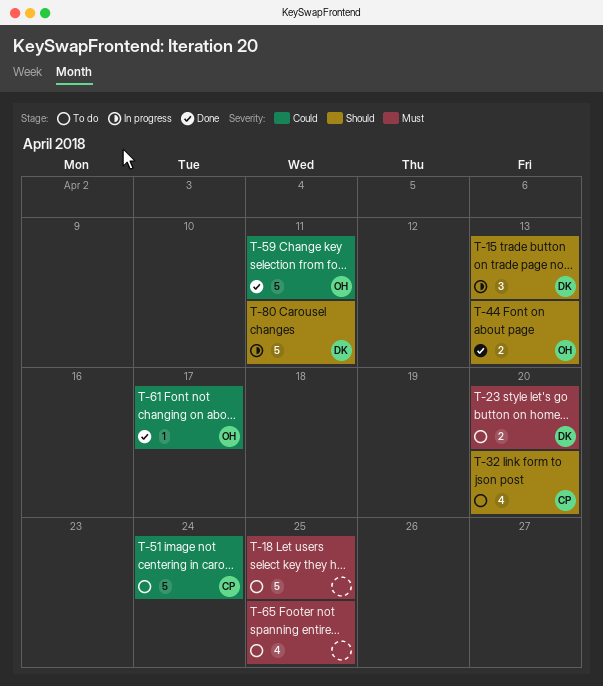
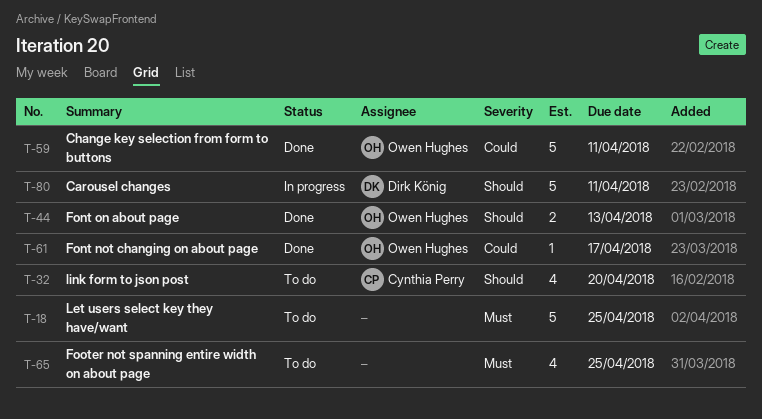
T-15: present -> none
T-23: present -> none
T-51: present -> none

